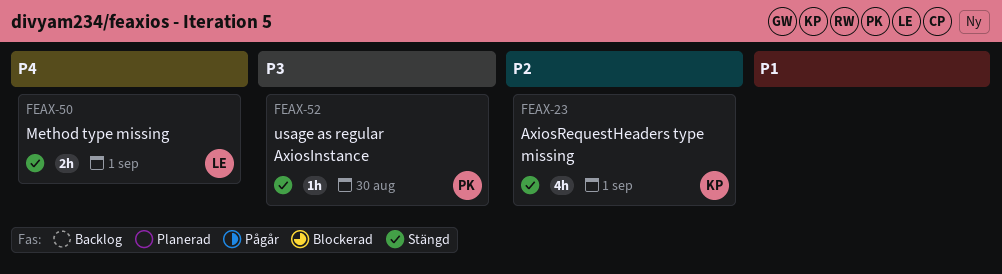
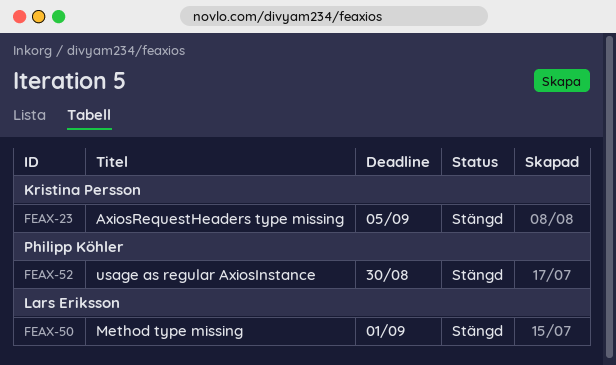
FEAX-23, due: Sep 1 -> Sep 5

